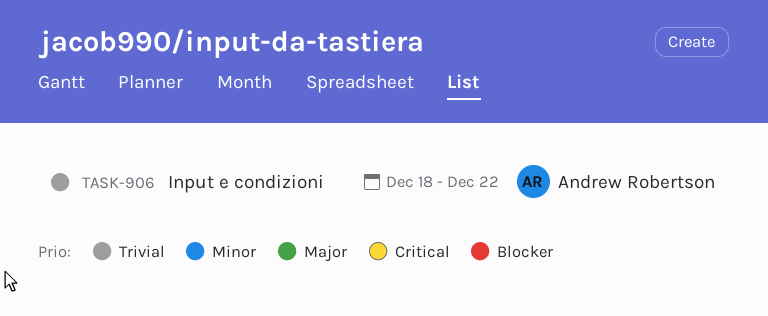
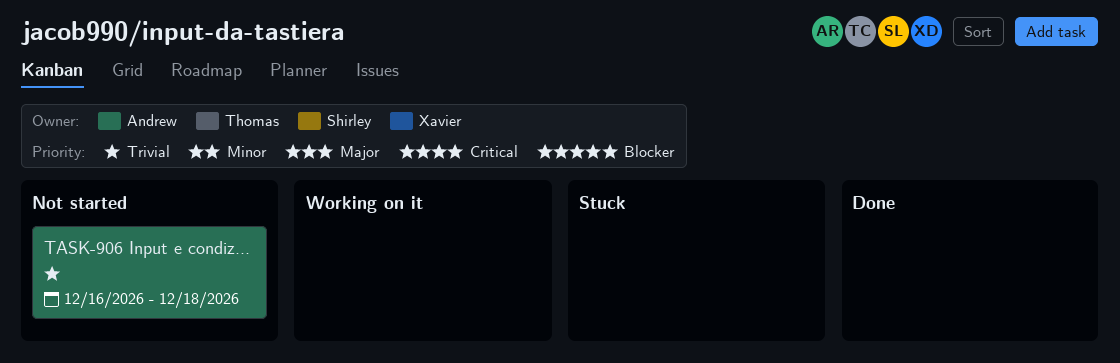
TASK-906, start: Dec 18 -> Dec 16
TASK-906, due: Dec 22 -> Dec 18

